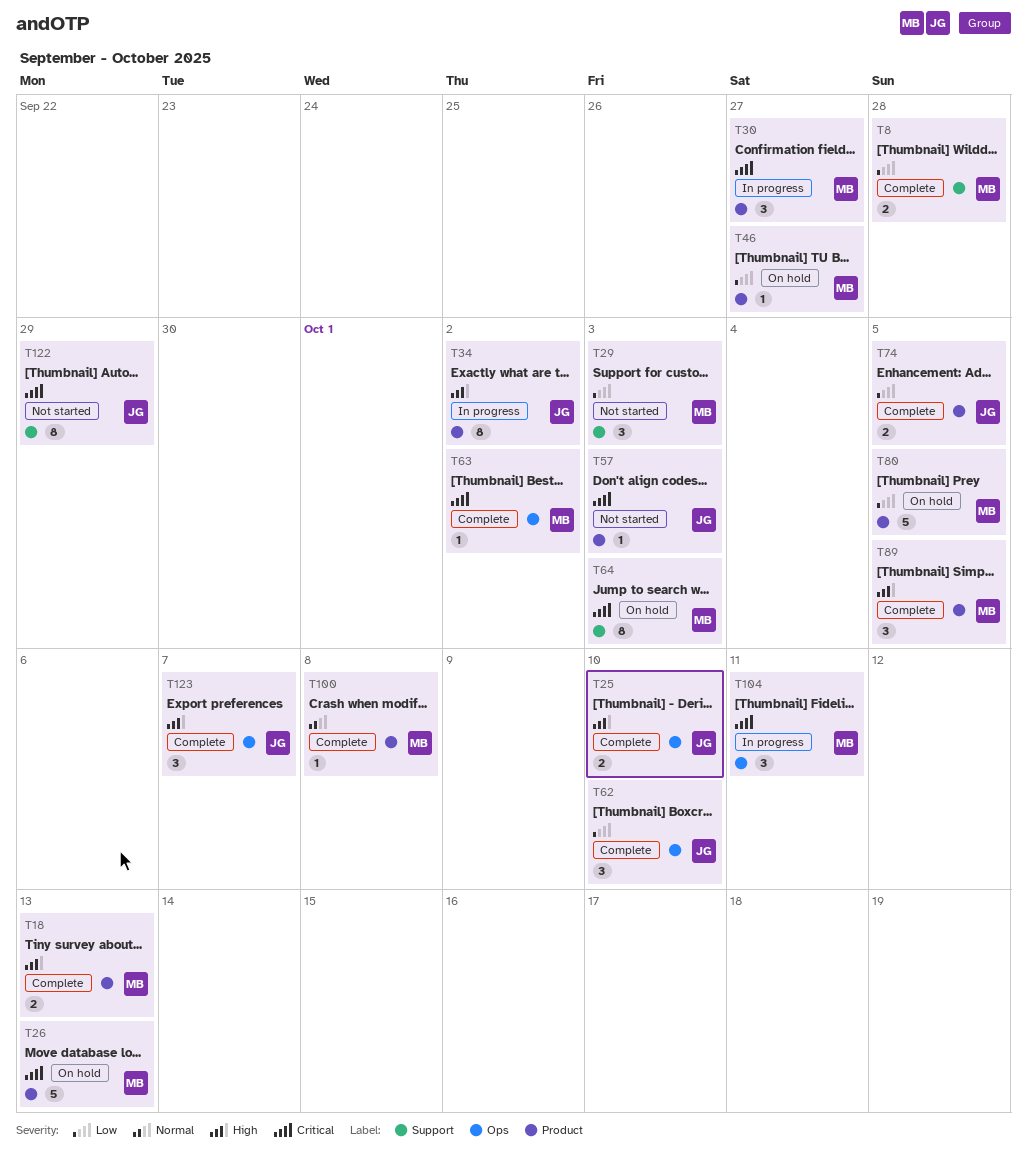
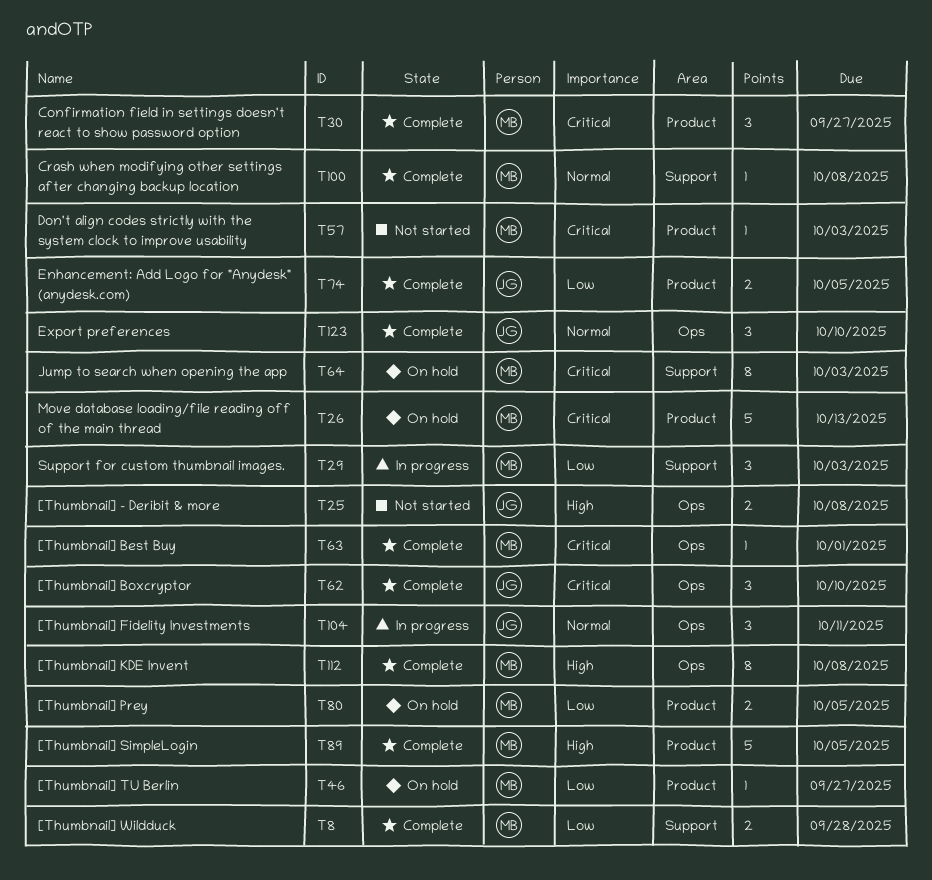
T18: present -> none
T25, status: Complete -> Not started
T25, due: Oct 10 -> Oct 8
T29, status: Not started -> In progress
T30, status: In progress -> Complete
T34: present -> none
T57, owner: JG -> MB
T62, priority: Low -> Critical
T63, due: Oct 2 -> Oct 1
T80, estimate: 5 -> 2
T89, estimate: 3 -> 5
T100, label: Product -> Support
T104, owner: MB -> JG
T104, priority: Critical -> Normal
T112: none -> present
T122: present -> none
T123, priority: High -> Normal
T123, due: Oct 7 -> Oct 10

